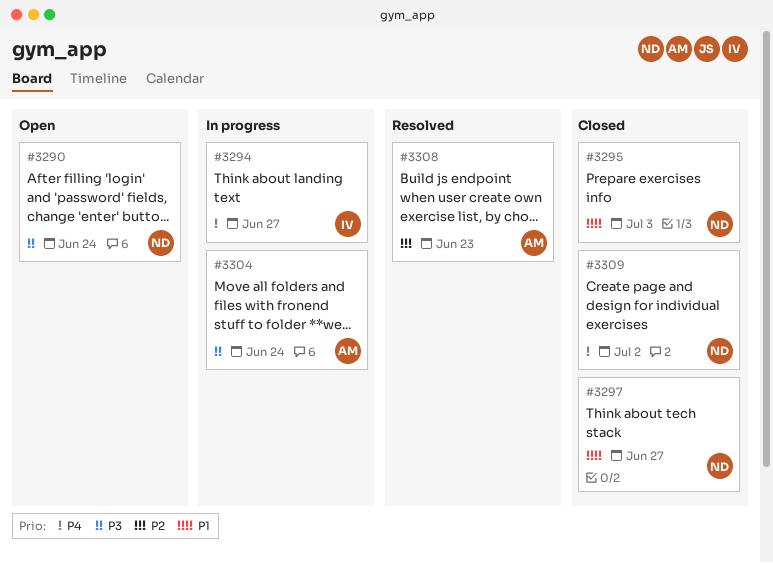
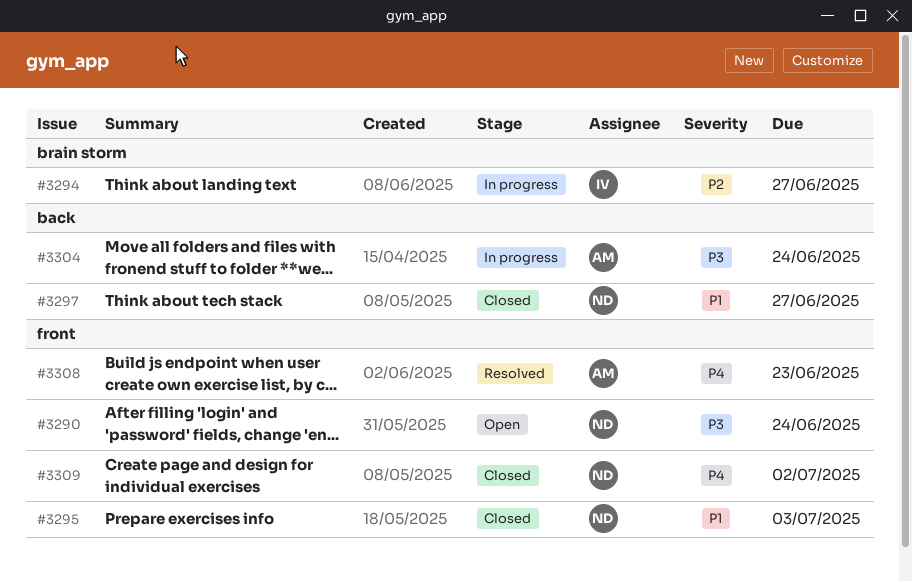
#3294, priority: P4 -> P2
#3308, priority: P2 -> P4

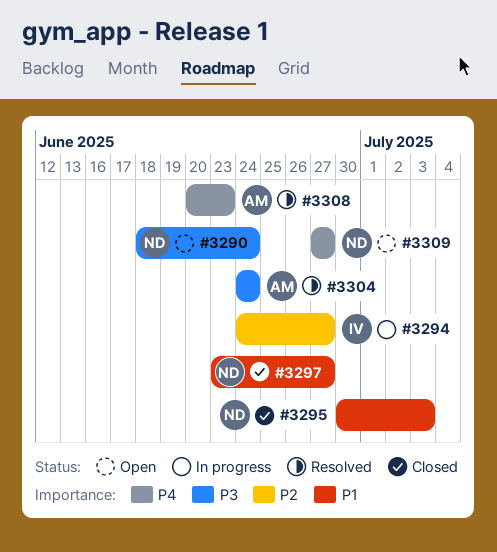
#3304, status: In progress -> Resolved
#3309, status: Closed -> Open
#3309, due: Jul 2 -> Jun 27

